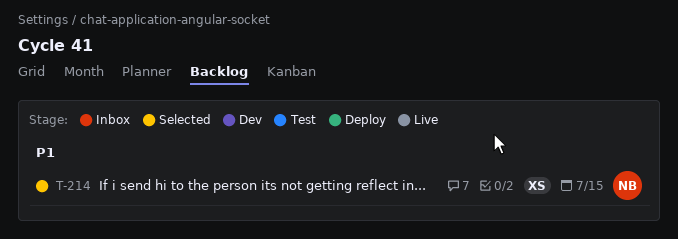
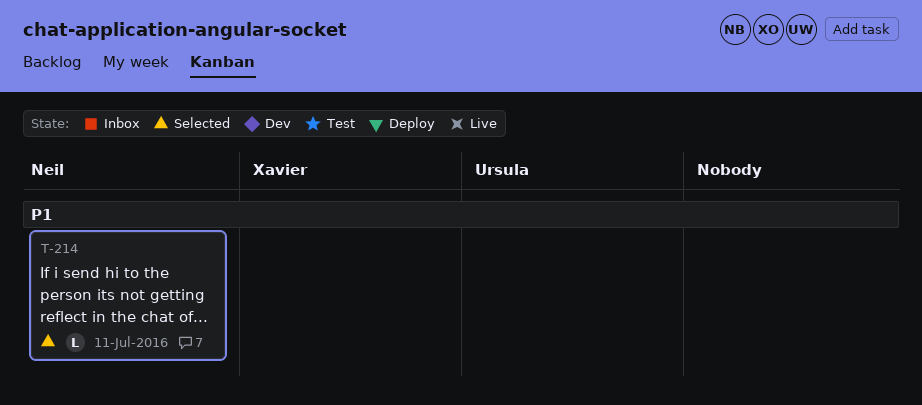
T-214, estimate: XS -> L
T-214, due: Jul 15 -> Jul 11

